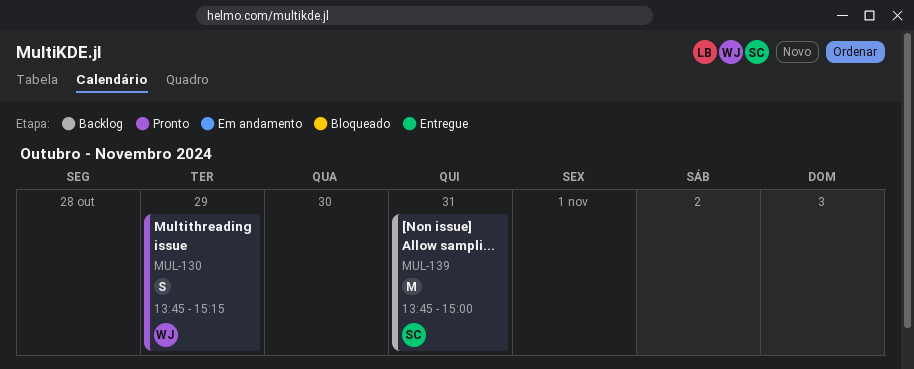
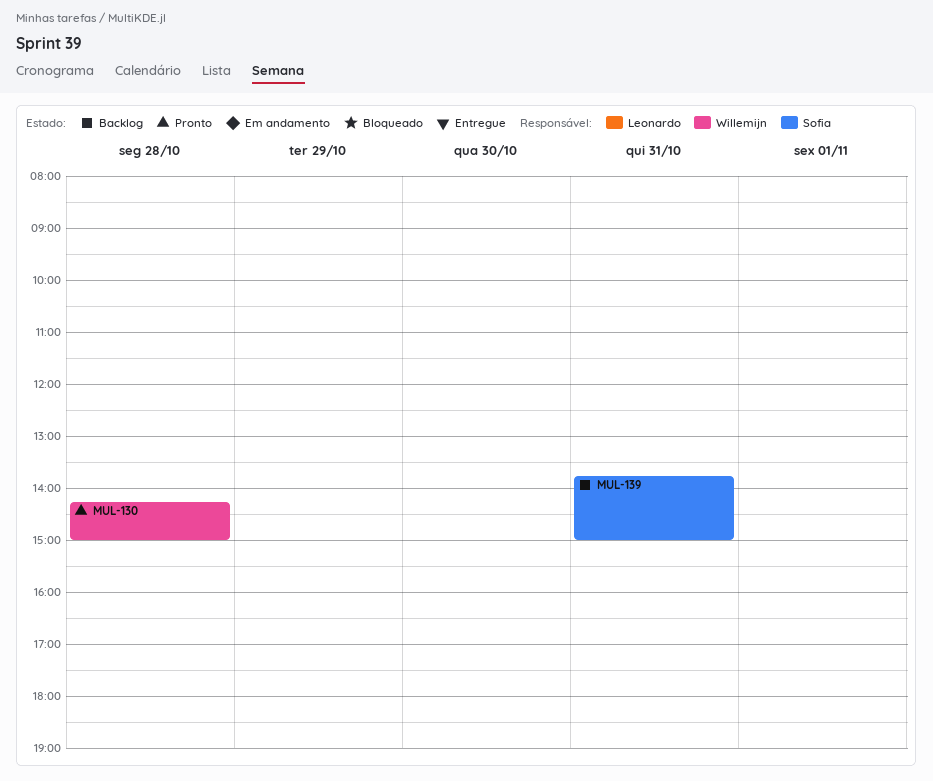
MUL-130, day: Oct 29 -> Oct 28
MUL-130, begins: 13:45 -> 14:15
MUL-130, ends: 15:15 -> 15:00

